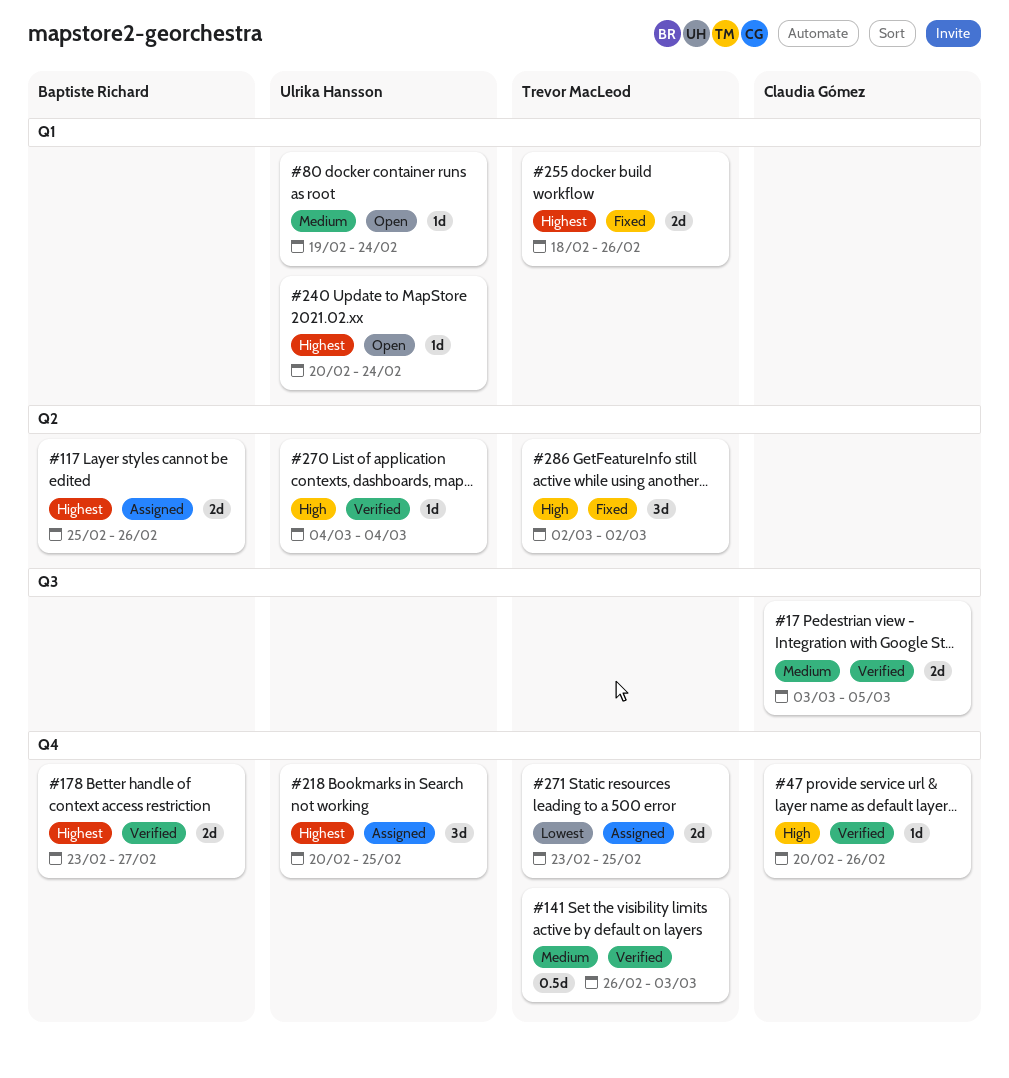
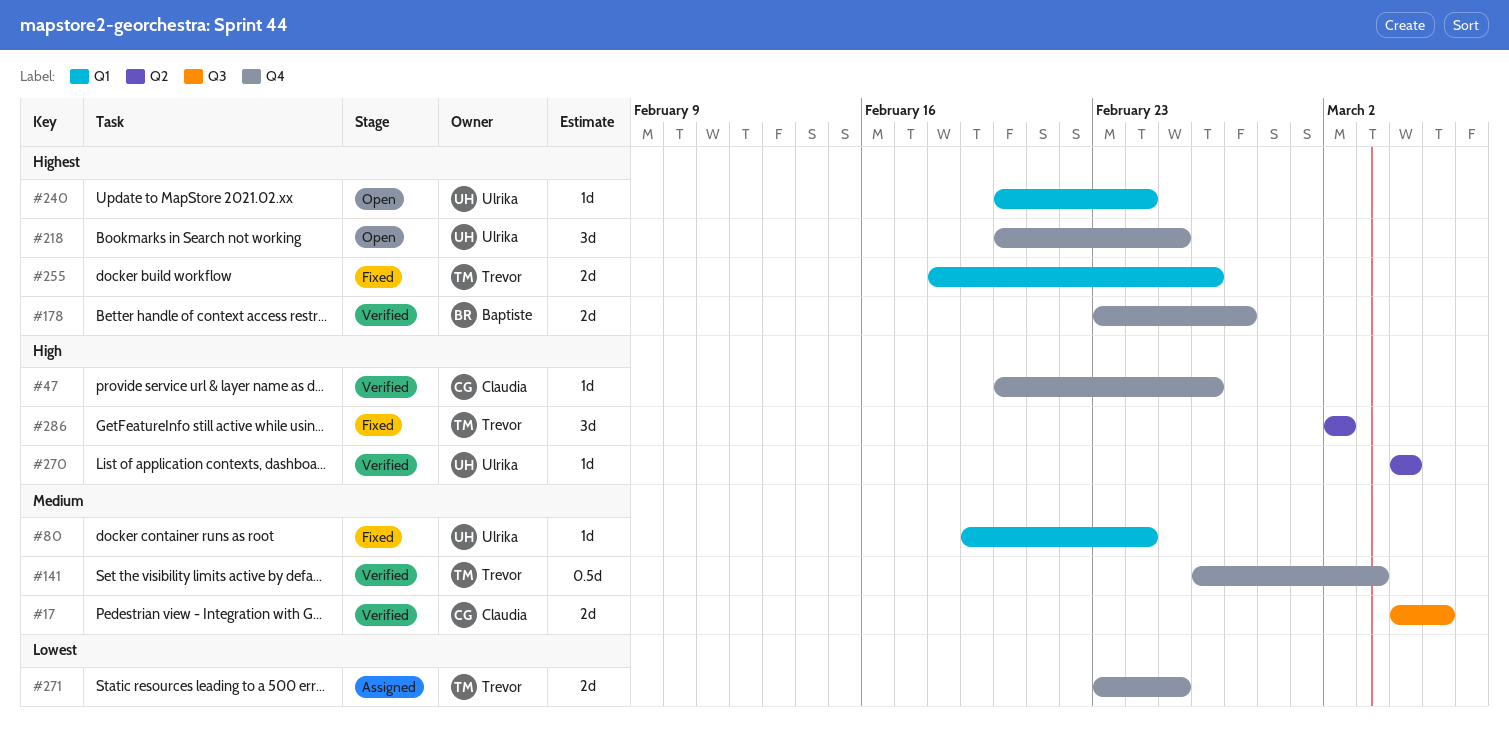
#17, start: Mar 3 -> Mar 4
#80, status: Open -> Fixed
#117: present -> none
#218, status: Assigned -> Open

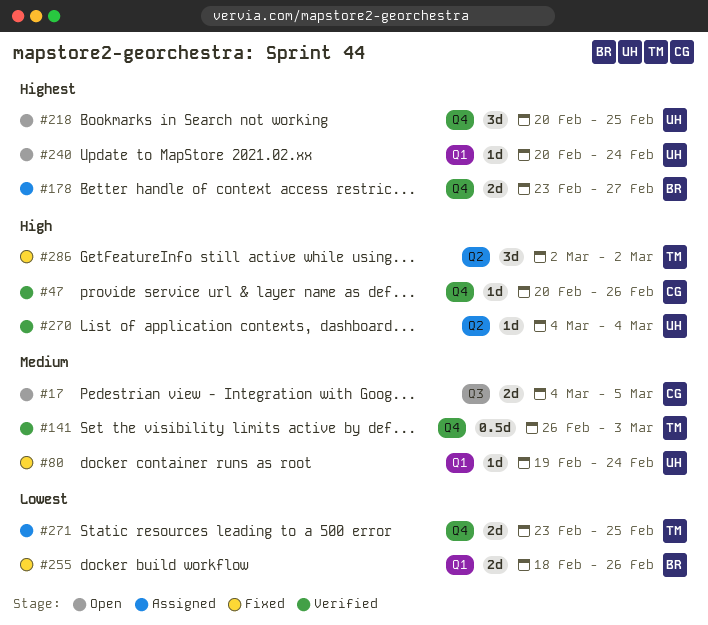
#17, status: Verified -> Open
#178, status: Verified -> Assigned
#255, owner: Trevor -> Baptiste
#255, priority: Highest -> Lowest

